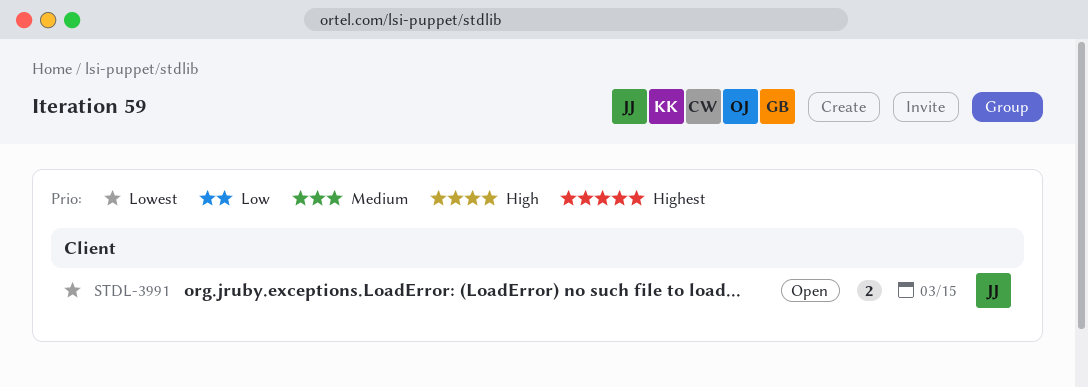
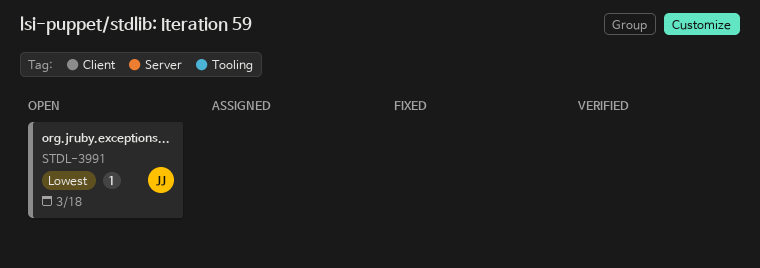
STDL-3991, estimate: 2 -> 1
STDL-3991, due: Mar 15 -> Mar 18

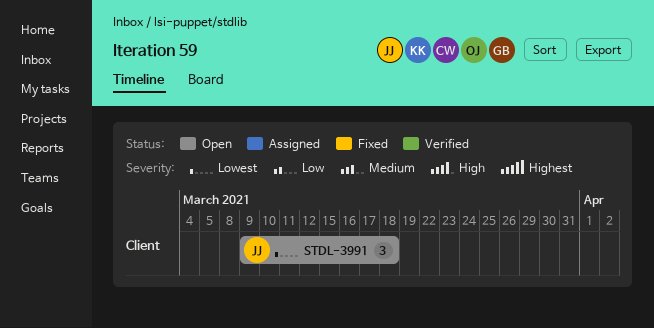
STDL-3991, estimate: 1 -> 3

